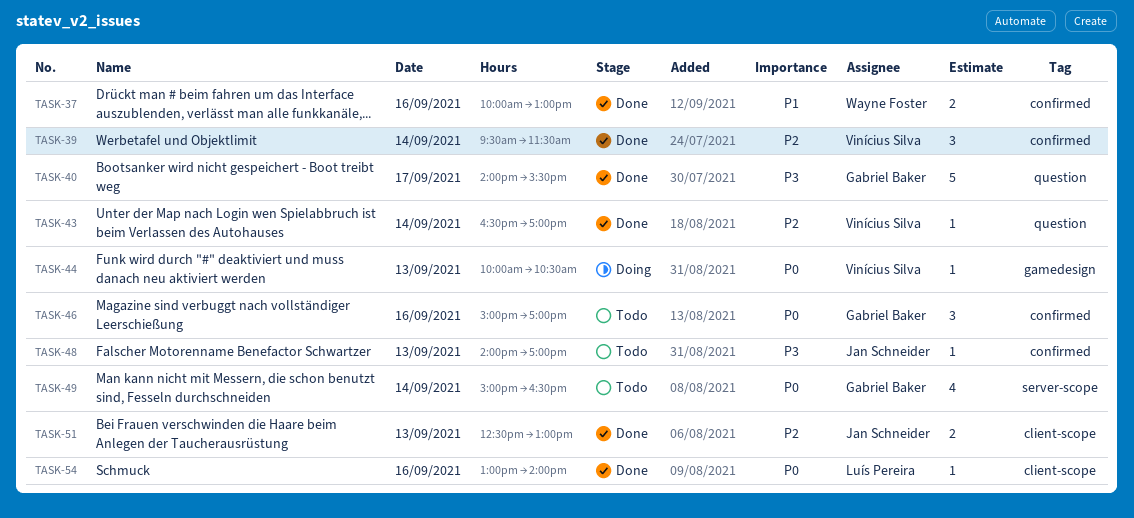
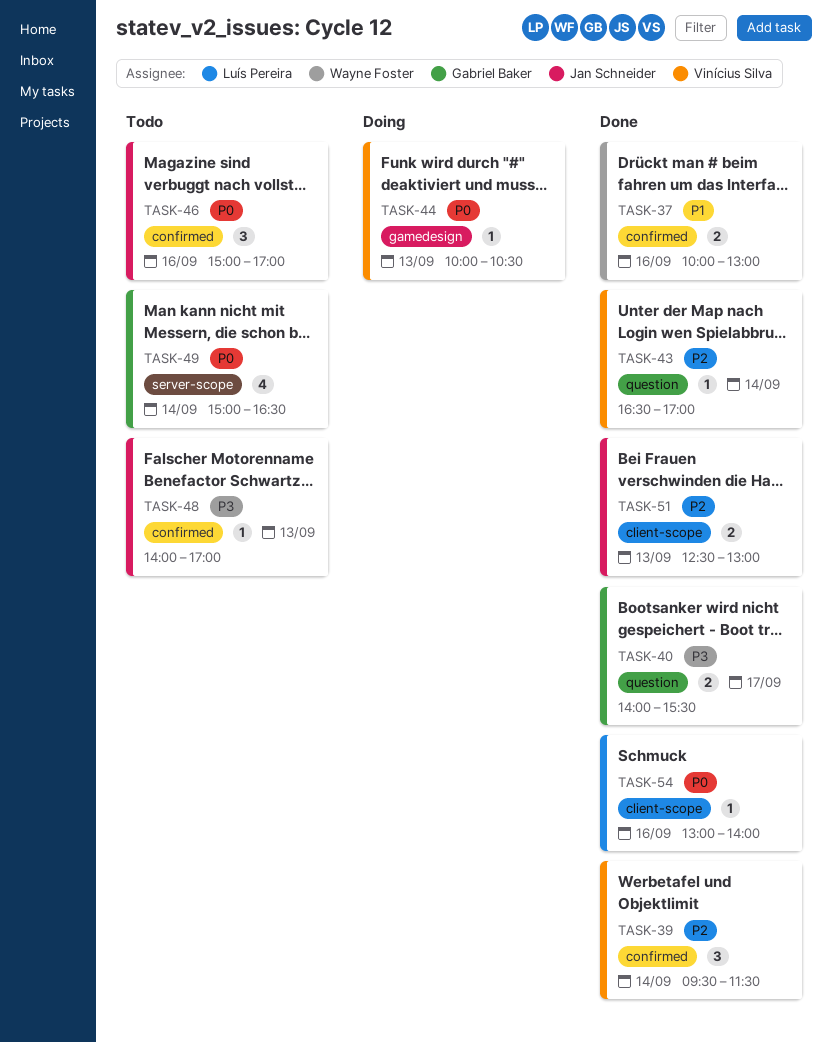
TASK-40, estimate: 5 -> 2
TASK-46, owner: Gabriel Baker -> Jan Schneider

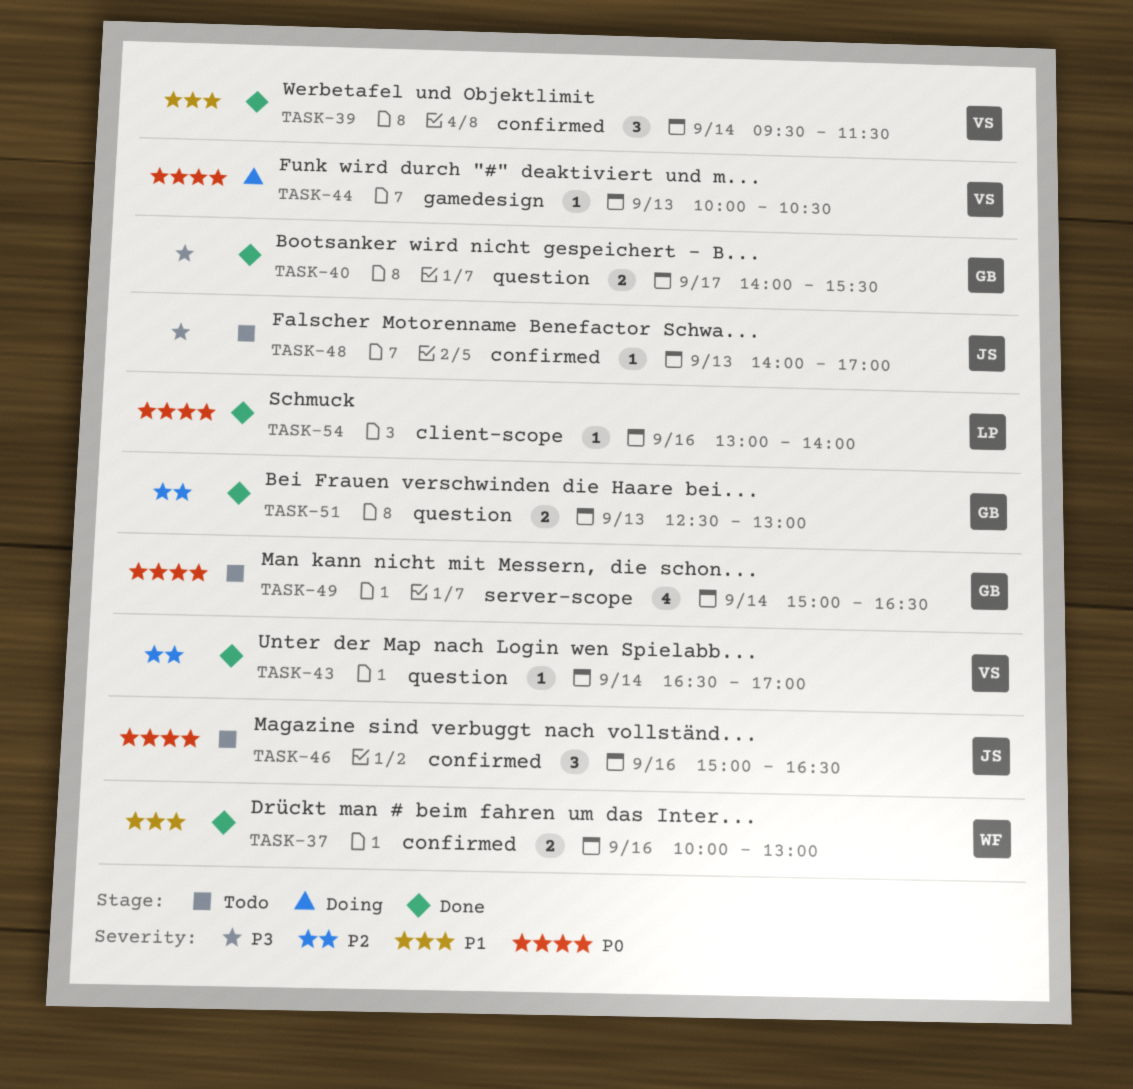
TASK-39, priority: P2 -> P1
TASK-46, ends: 17:00 -> 16:30
TASK-51, owner: Jan Schneider -> Gabriel Baker
TASK-51, label: client-scope -> question

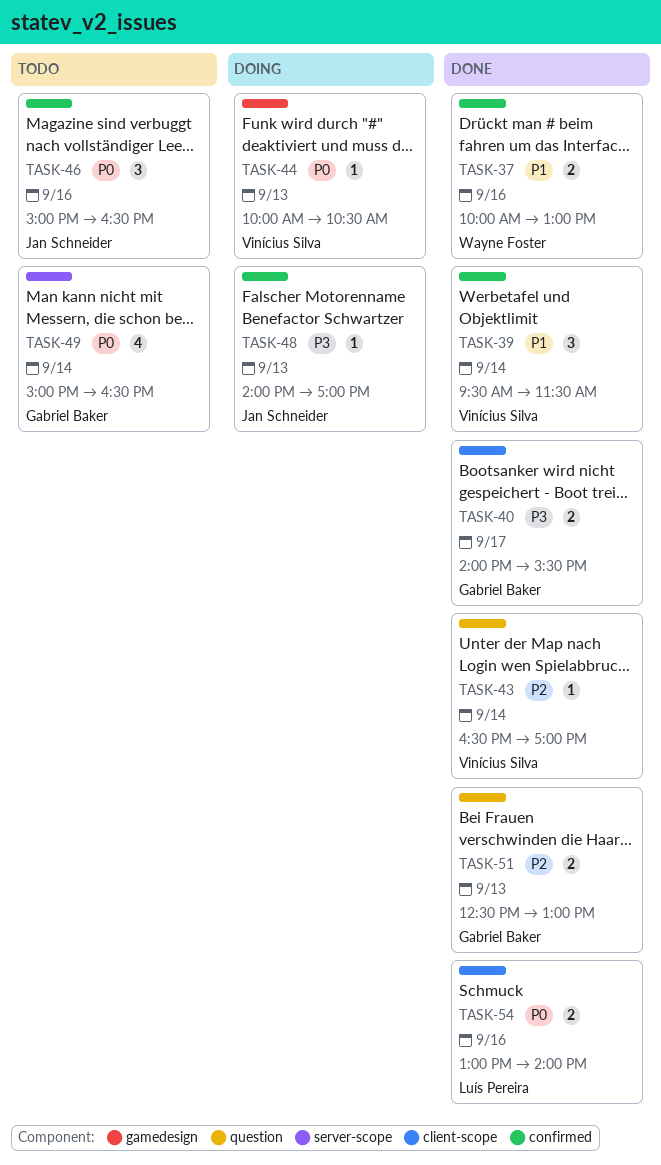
TASK-40, label: question -> client-scope
TASK-48, status: Todo -> Doing
TASK-54, estimate: 1 -> 2

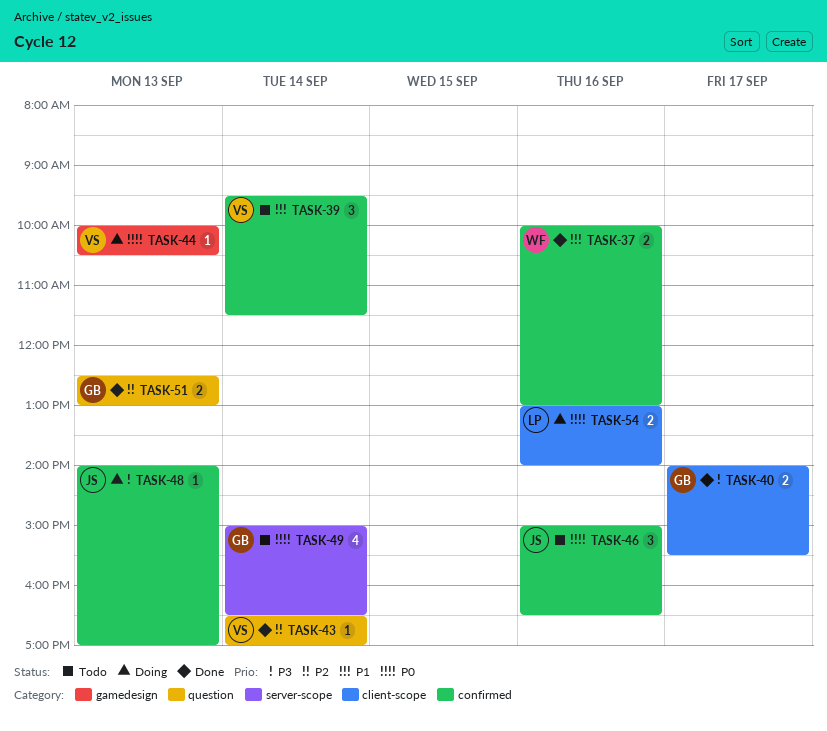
TASK-39, status: Done -> Todo
TASK-54, status: Done -> Doing

